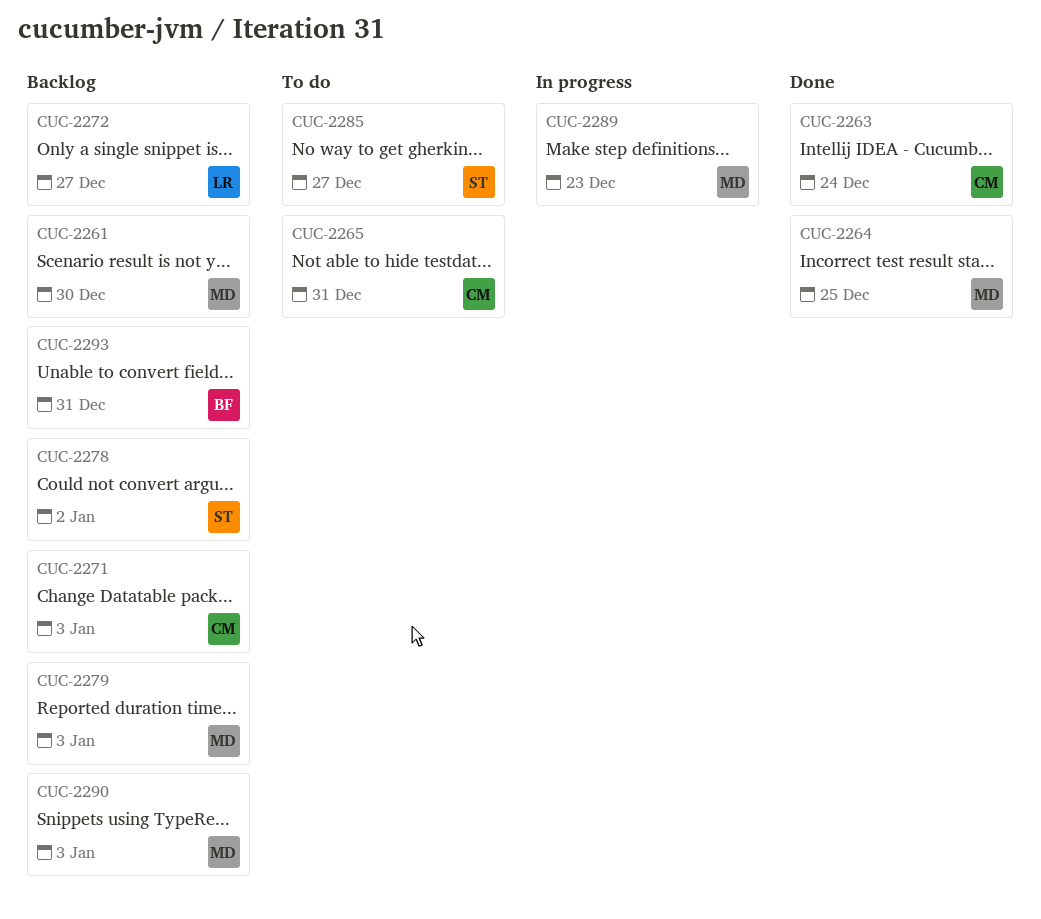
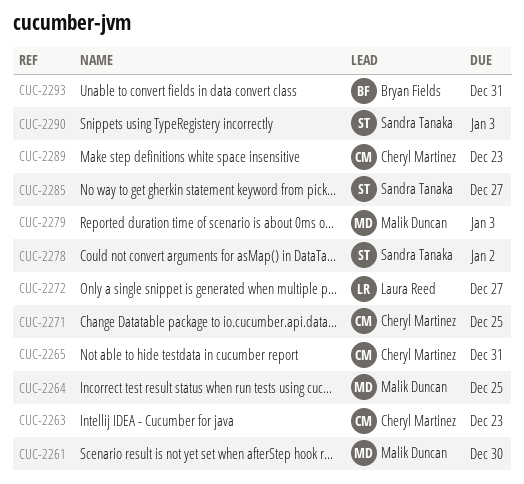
CUC-2263, due: Dec 24 -> Dec 23
CUC-2271, due: Jan 3 -> Dec 25
CUC-2289, owner: Malik Duncan -> Cheryl Martinez
CUC-2290, owner: Malik Duncan -> Sandra Tanaka

